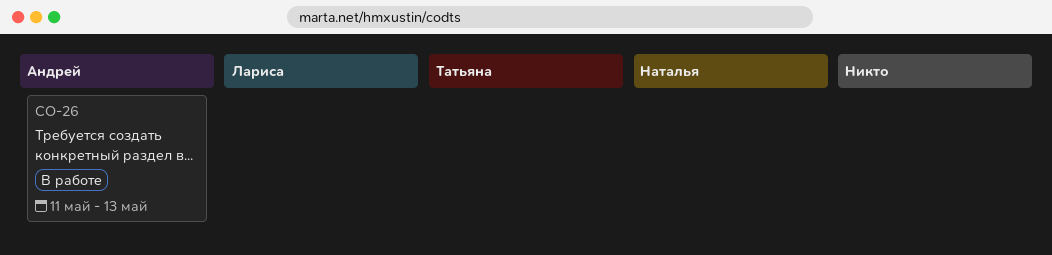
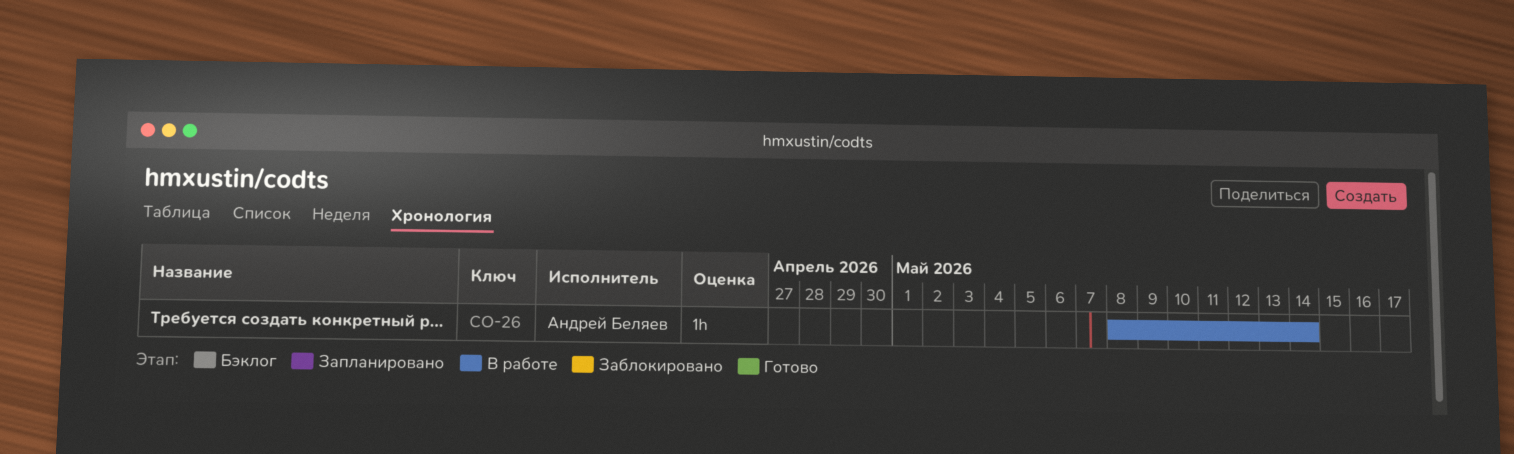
CO-26, start: May 11 -> May 8
CO-26, due: May 13 -> May 14

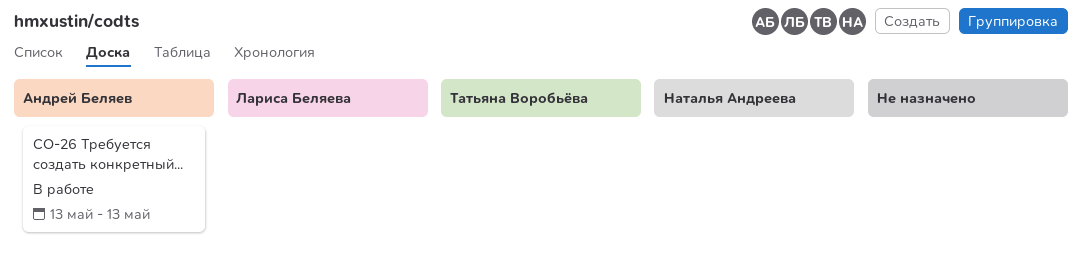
CO-26, start: May 8 -> May 13
CO-26, due: May 14 -> May 13

